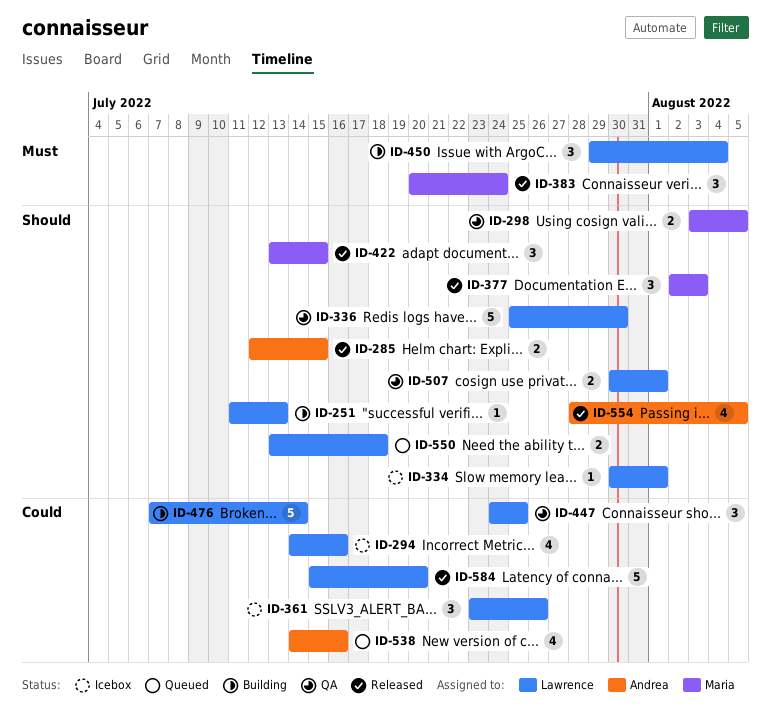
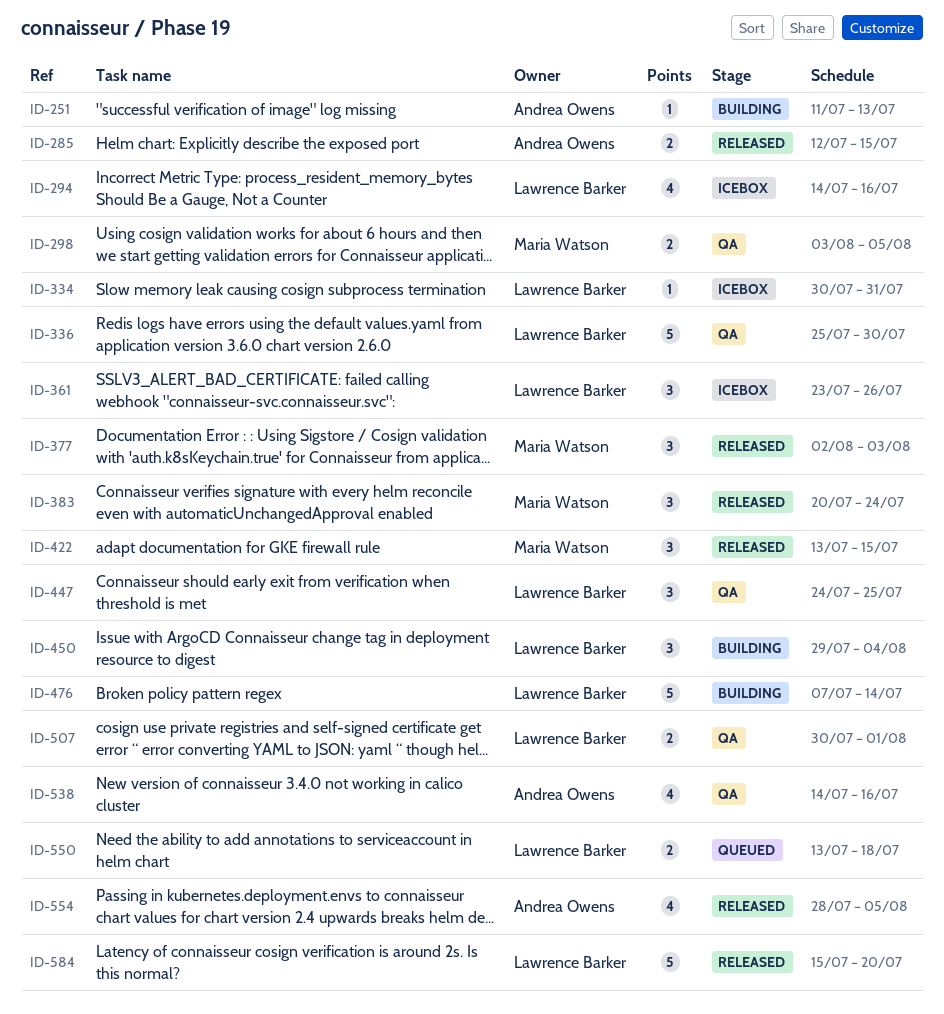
ID-251, owner: Lawrence Barker -> Andrea Owens
ID-334, due: Aug 1 -> Jul 31
ID-538, status: Queued -> QA

